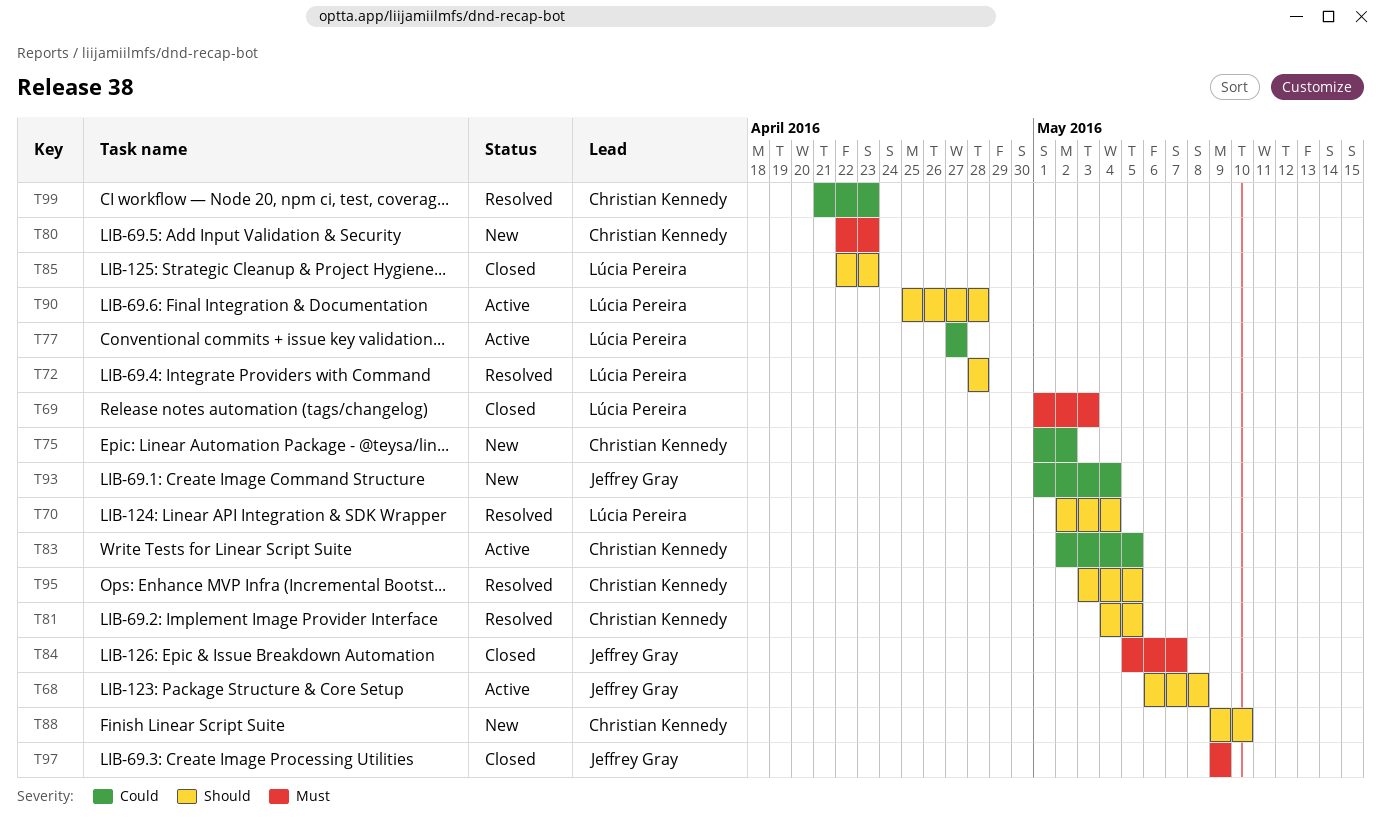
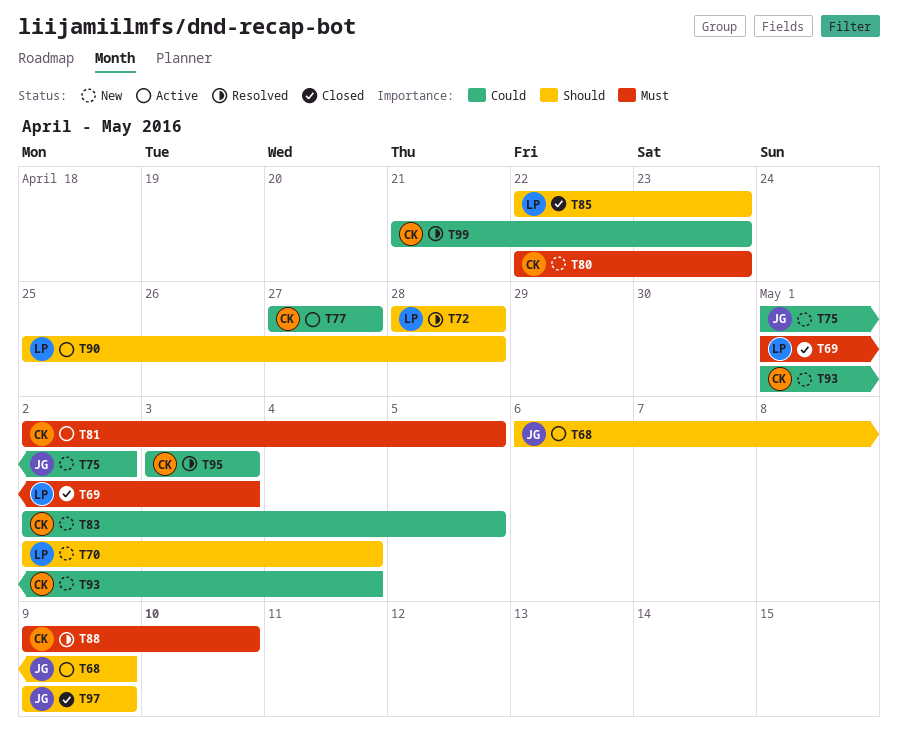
T68, due: May 8 -> May 9
T70, status: Resolved -> New
T75, owner: Christian Kennedy -> Jeffrey Gray
T77, owner: Lúcia Pereira -> Christian Kennedy
T81, status: Resolved -> Active
T81, priority: Should -> Must
T81, start: May 4 -> May 2
T83, status: Active -> New
T84: present -> none
T88, status: New -> Resolved
T88, priority: Should -> Must
T93, owner: Jeffrey Gray -> Christian Kennedy
T95, priority: Should -> Could
T95, due: May 5 -> May 3
T97, priority: Must -> Should

